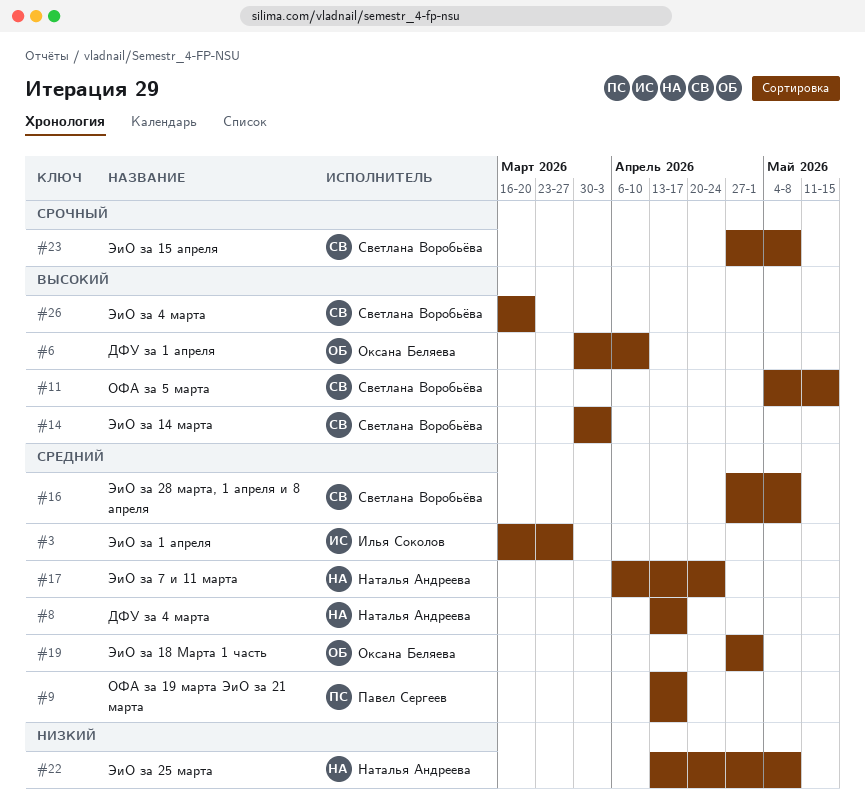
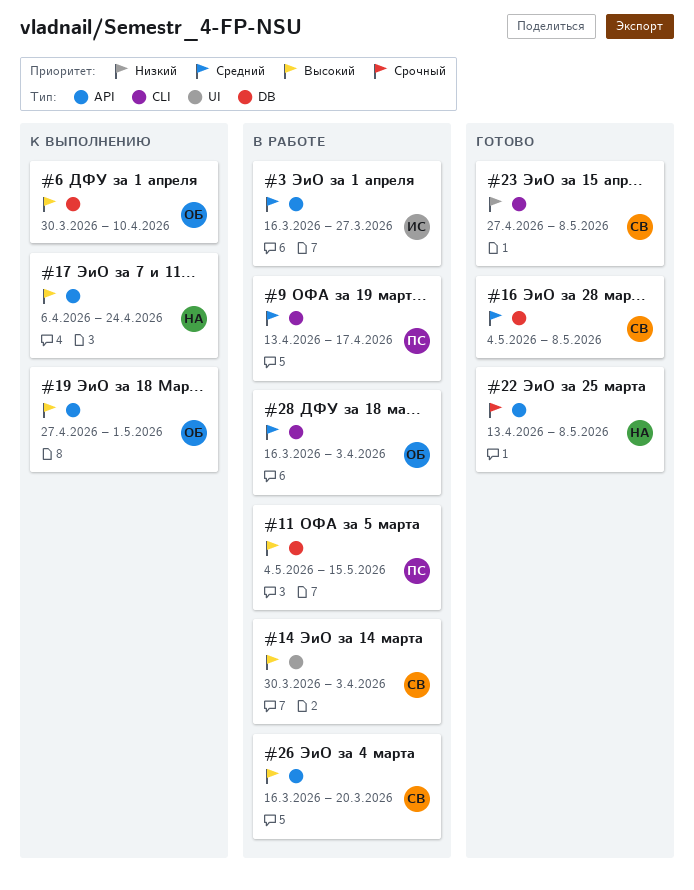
#8: present -> none
#11, owner: Светлана Воробьёва -> Павел Сергеев
#16, start: Apr 27 -> May 4
#17, priority: Средний -> Высокий
#19, priority: Средний -> Высокий
#22, priority: Низкий -> Срочный
#23, priority: Срочный -> Низкий
#28: none -> present

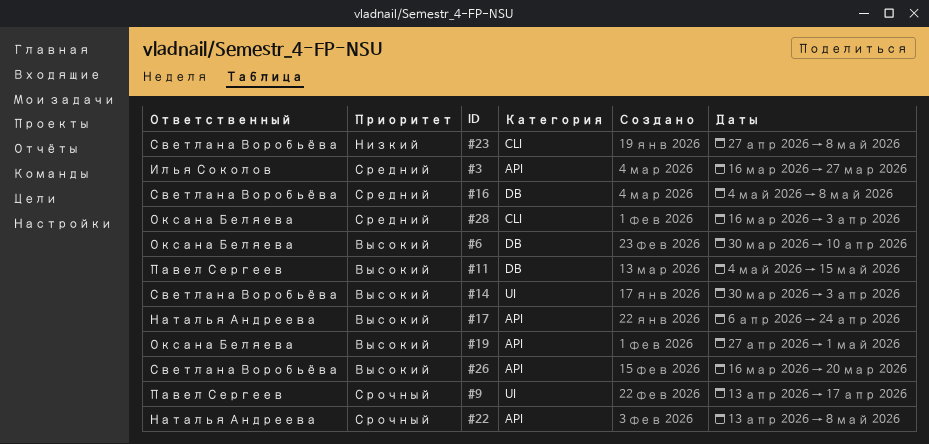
#9, priority: Средний -> Срочный
#9, label: CLI -> UI

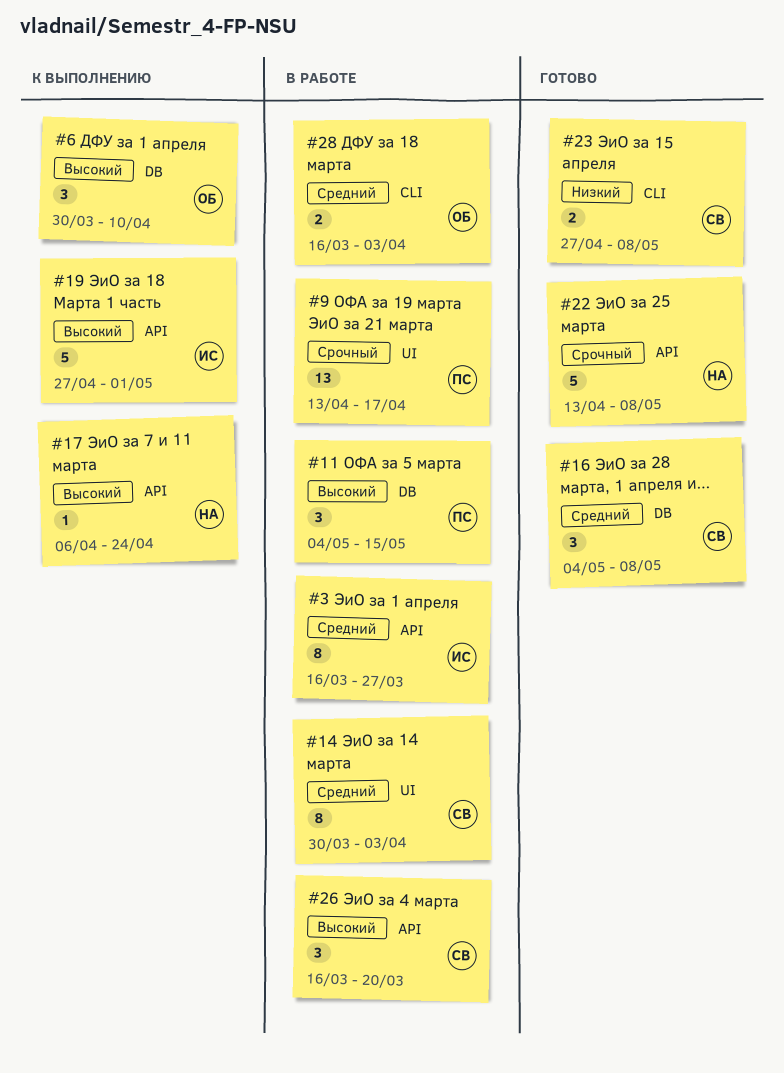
#14, priority: Высокий -> Средний
#19, owner: Оксана Беляева -> Илья Соколов

